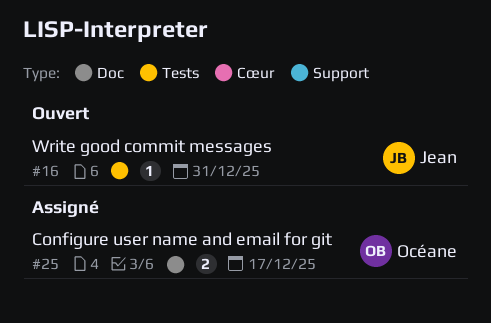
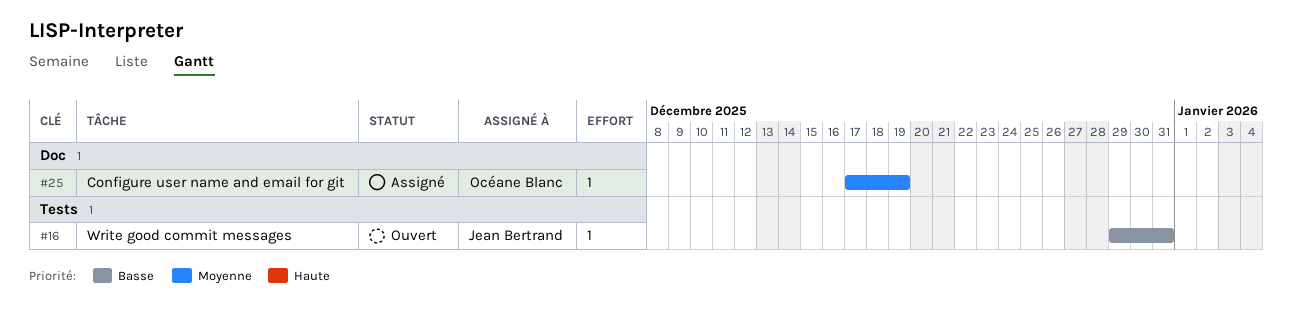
#25, estimate: 2 -> 1
#25, due: Dec 17 -> Dec 19

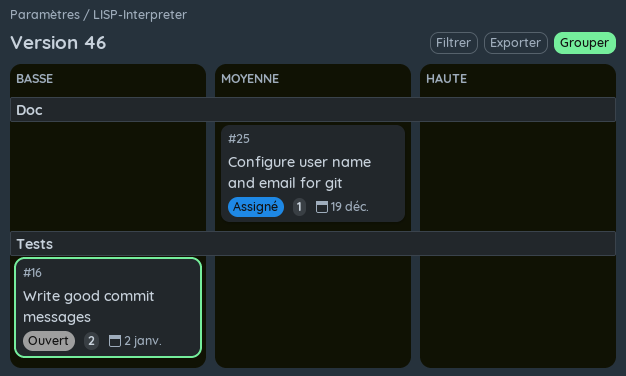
#16, estimate: 1 -> 2
#16, due: Dec 31 -> Jan 2

